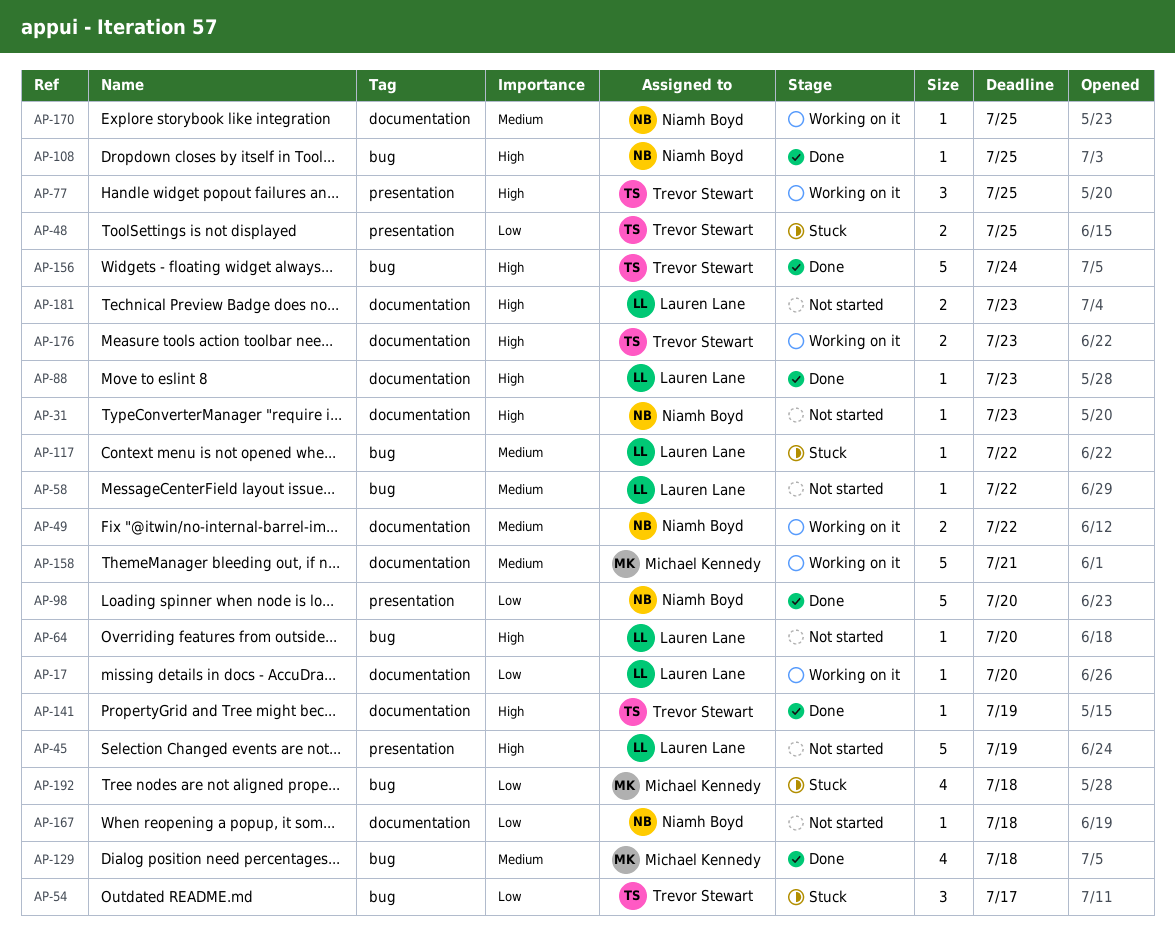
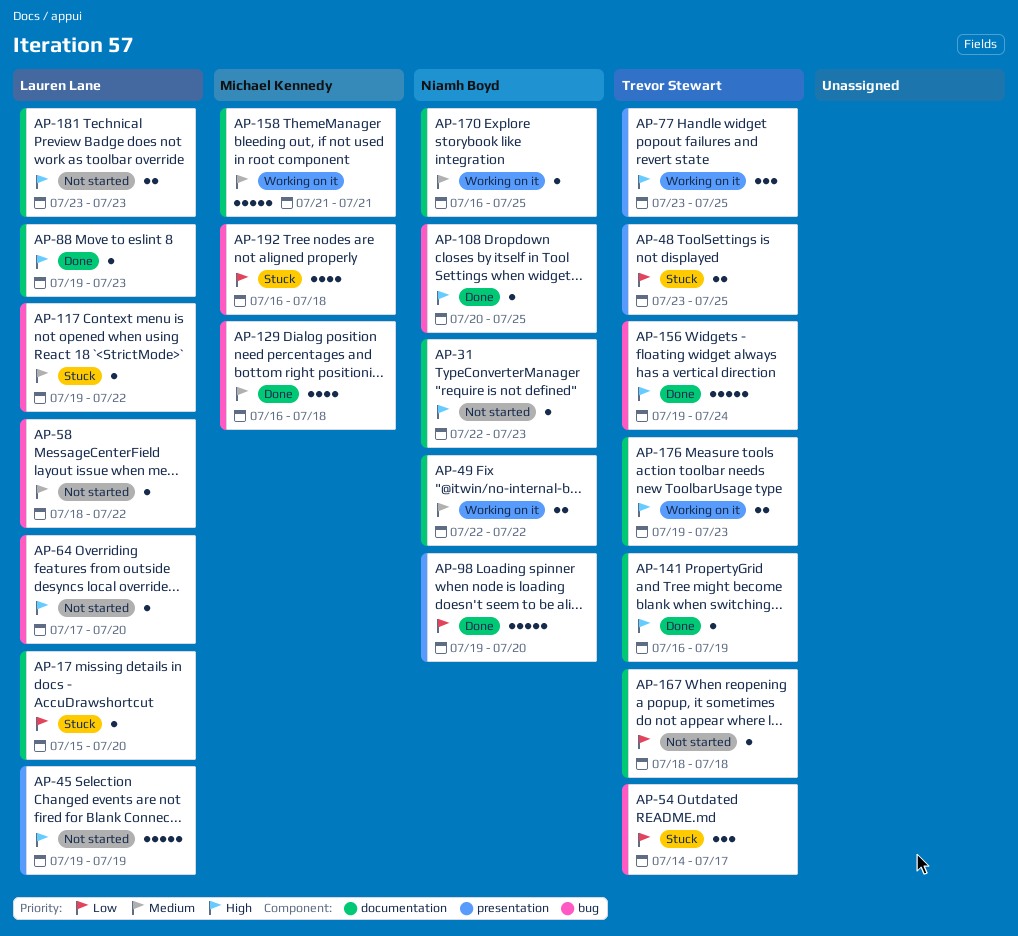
AP-17, status: Working on it -> Stuck
AP-167, owner: Niamh Boyd -> Trevor Stewart

